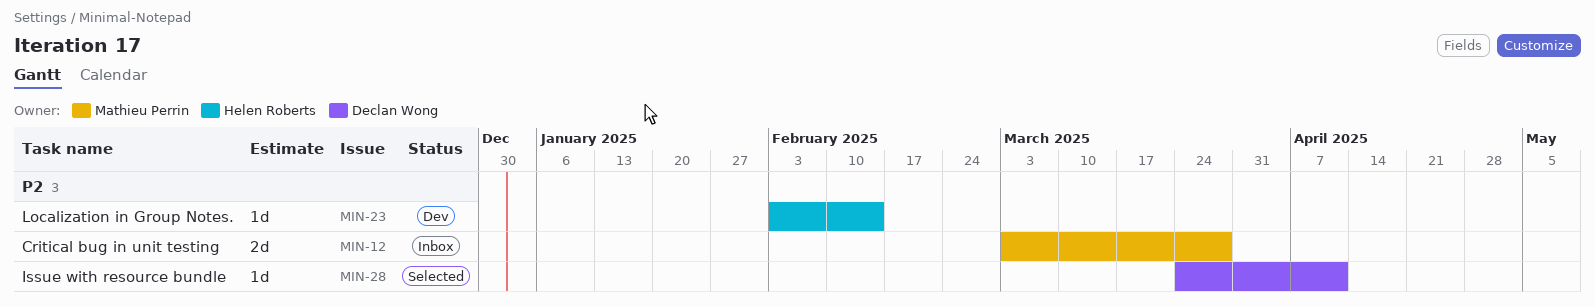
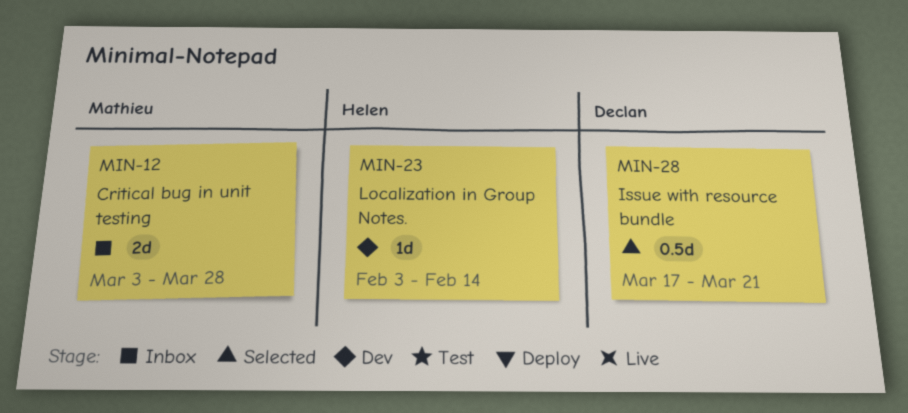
MIN-28, estimate: 1d -> 0.5d
MIN-28, start: Mar 24 -> Mar 17
MIN-28, due: Apr 11 -> Mar 21

